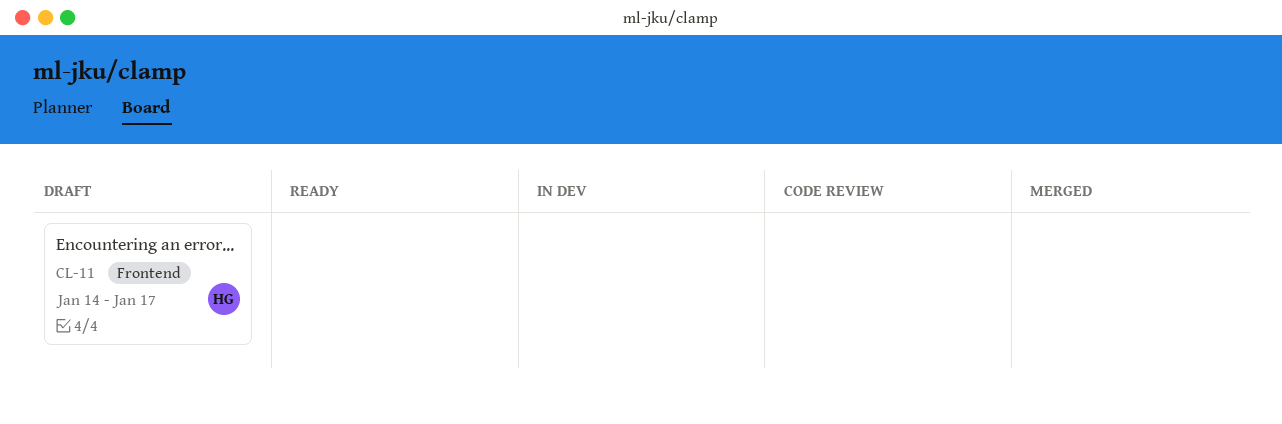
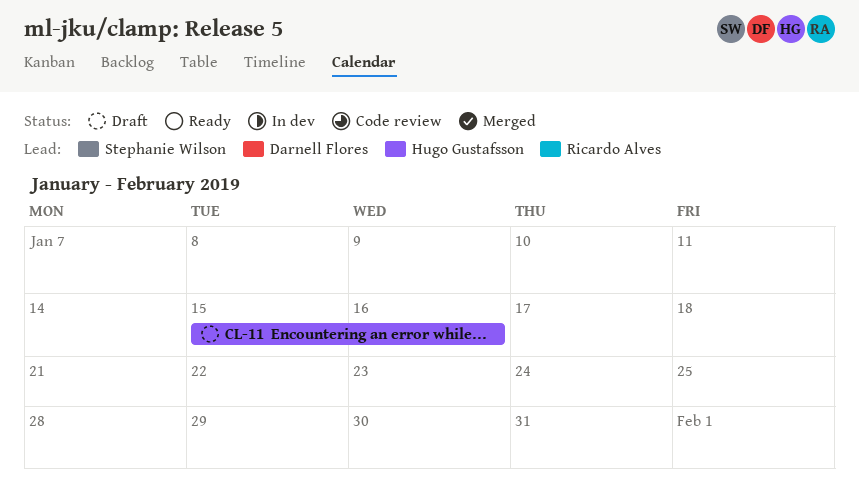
CL-11, start: Jan 14 -> Jan 15
CL-11, due: Jan 17 -> Jan 16

